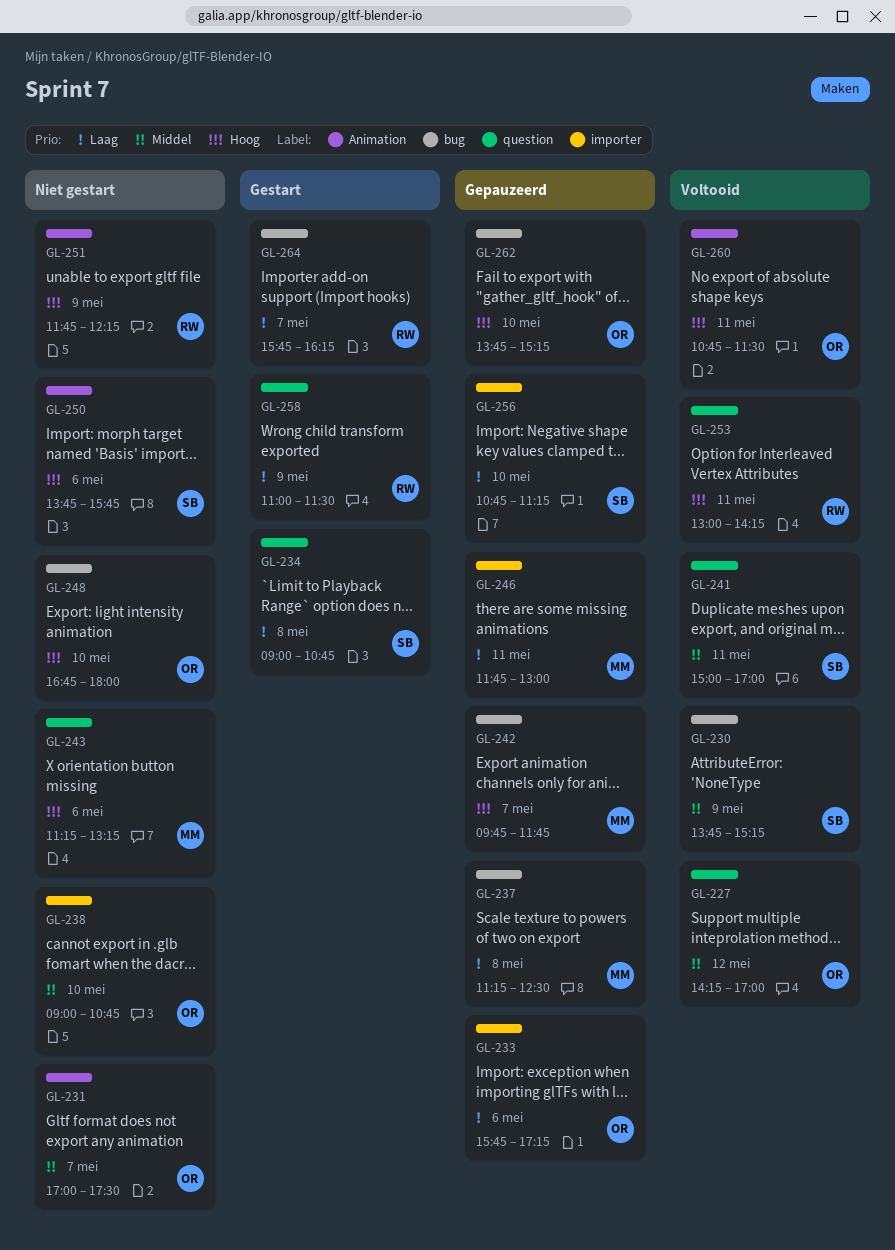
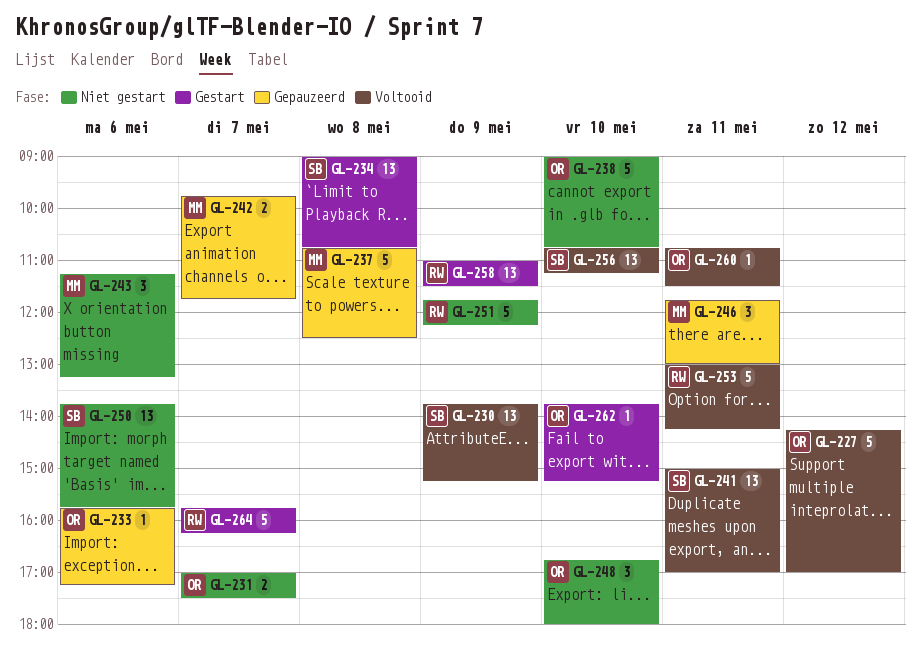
GL-237, begins: 11:15 -> 10:45
GL-256, status: Gepauzeerd -> Voltooid
GL-262, status: Gepauzeerd -> Gestart

